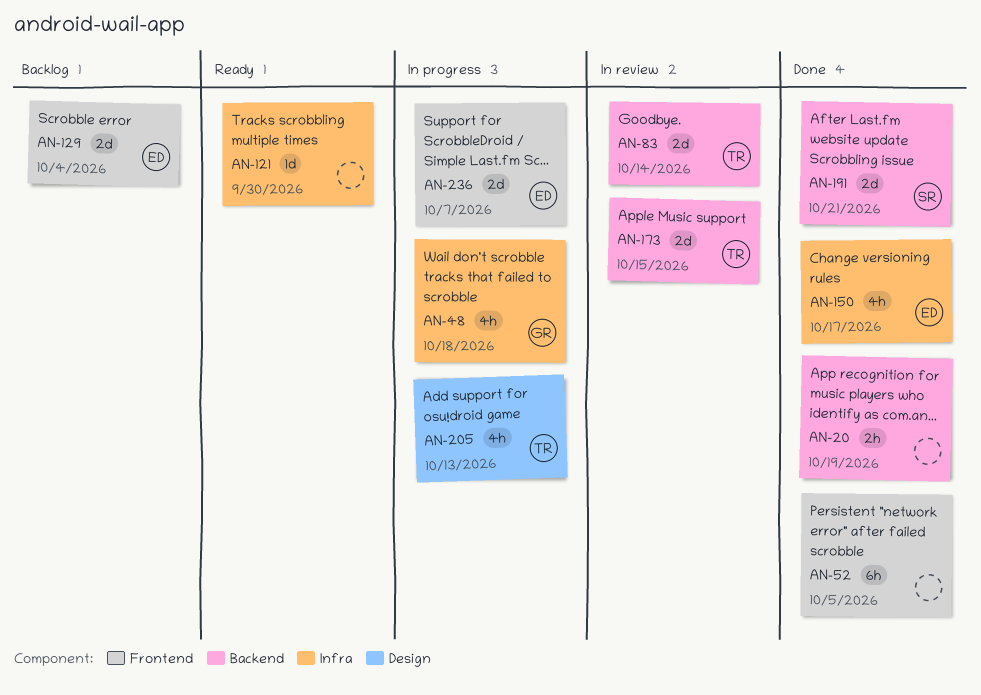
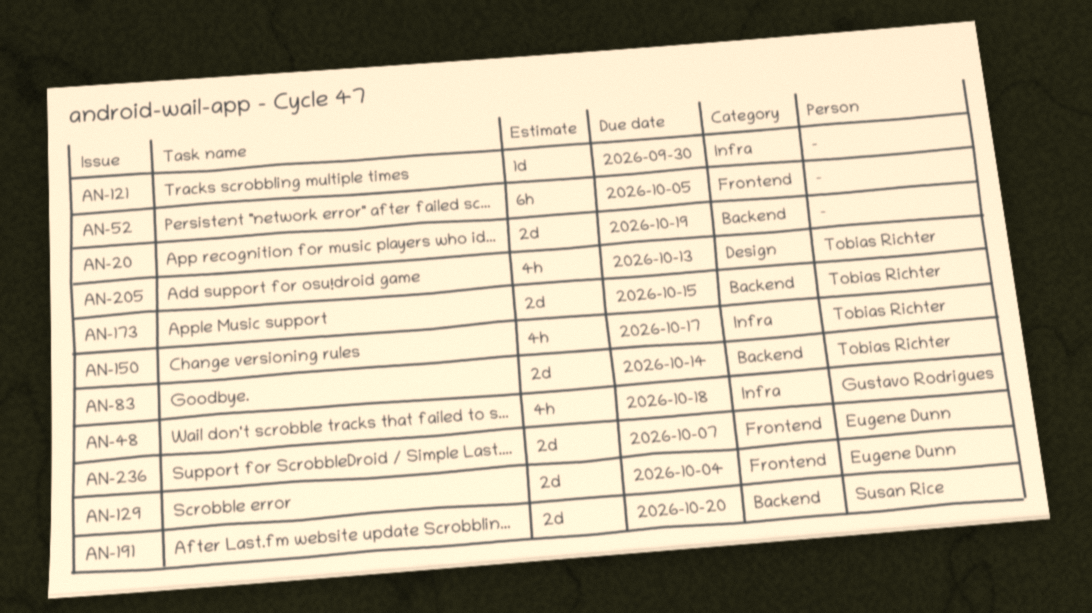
AN-20, estimate: 2h -> 2d
AN-150, owner: Eugene Dunn -> Tobias Richter
AN-191, due: Oct 21 -> Oct 20

